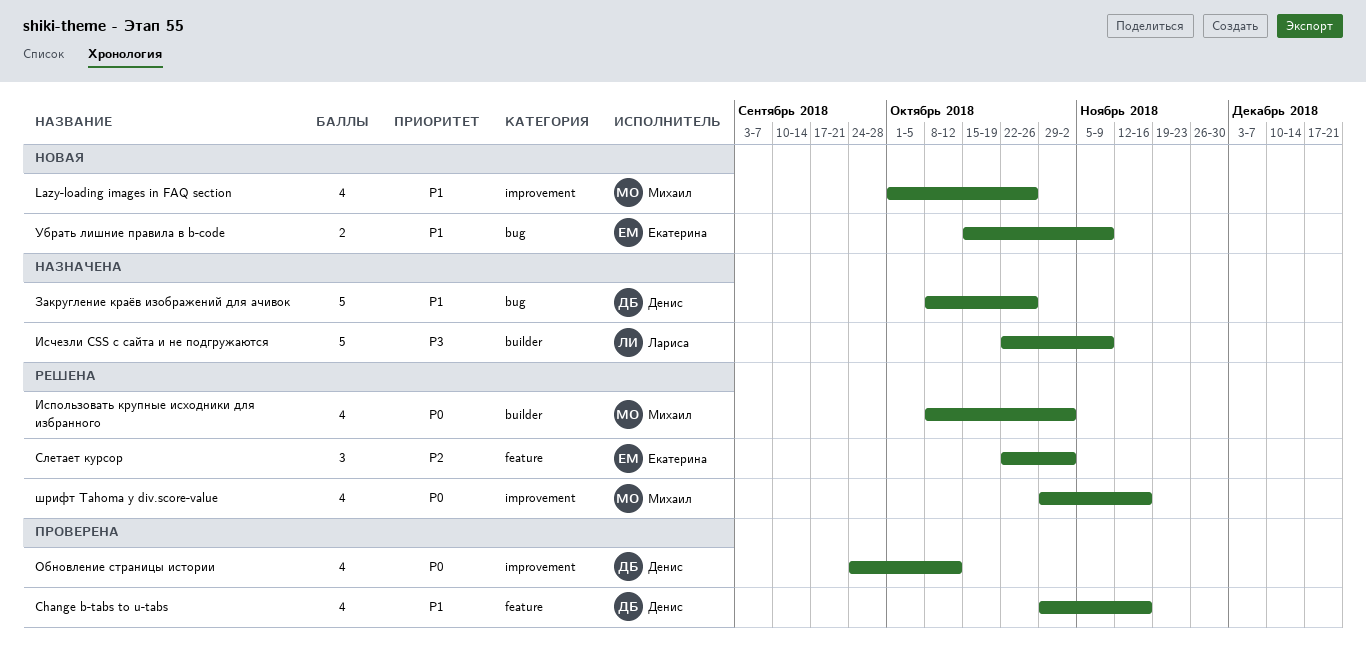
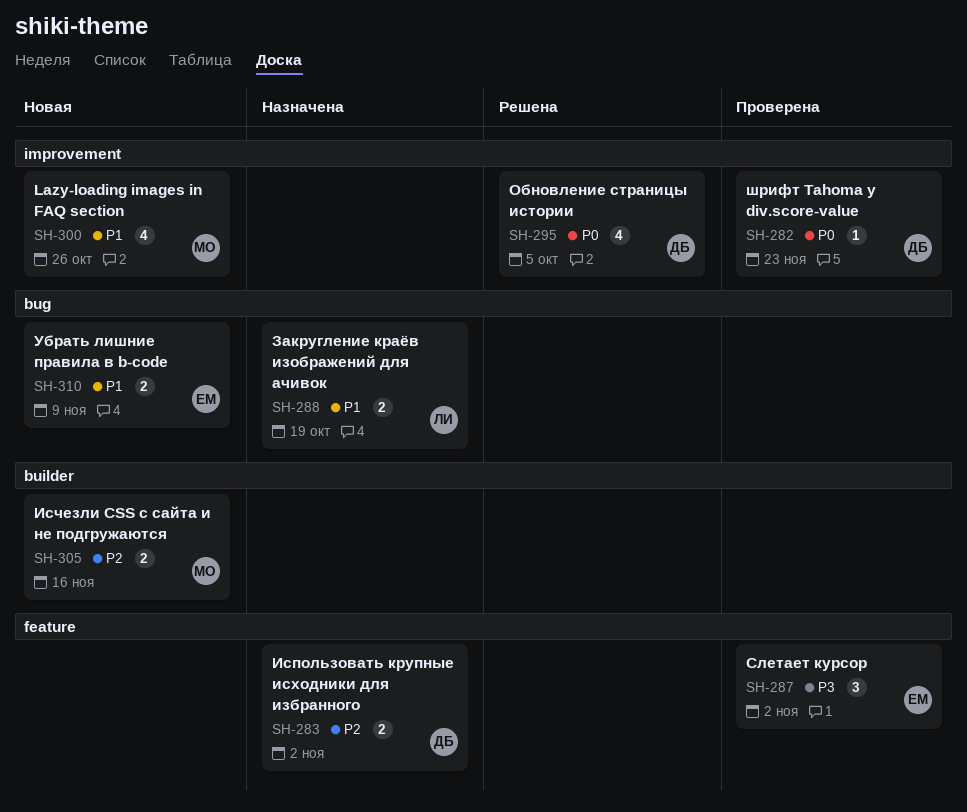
Change b-tabs to u-tabs: present -> none
Закругление краёв изображений для ачивок, owner: Денис -> Лариса
Закругление краёв изображений для ачивок, estimate: 5 -> 2
Закругление краёв изображений для ачивок, due: Oct 26 -> Oct 19
Использовать крупные исходники для избранного, status: Решена -> Назначена
Использовать крупные исходники для избранного, owner: Михаил -> Денис
Использовать крупные исходники для избранного, priority: P0 -> P2
Использовать крупные исходники для избранного, label: builder -> feature
Использовать крупные исходники для избранного, estimate: 4 -> 2
Исчезли CSS с сайта и не подгружаются, status: Назначена -> Новая
Исчезли CSS с сайта и не подгружаются, owner: Лариса -> Михаил
Исчезли CSS с сайта и не подгружаются, priority: P3 -> P2
Исчезли CSS с сайта и не подгружаются, estimate: 5 -> 2
Исчезли CSS с сайта и не подгружаются, due: Nov 9 -> Nov 16
Обновление страницы истории, status: Проверена -> Решена
Обновление страницы истории, due: Oct 12 -> Oct 5
Слетает курсор, status: Решена -> Проверена
Слетает курсор, priority: P2 -> P3
шрифт Tahoma у div.score-value, status: Решена -> Проверена
шрифт Tahoma у div.score-value, owner: Михаил -> Денис
шрифт Tahoma у div.score-value, estimate: 4 -> 1
шрифт Tahoma у div.score-value, due: Nov 16 -> Nov 23

